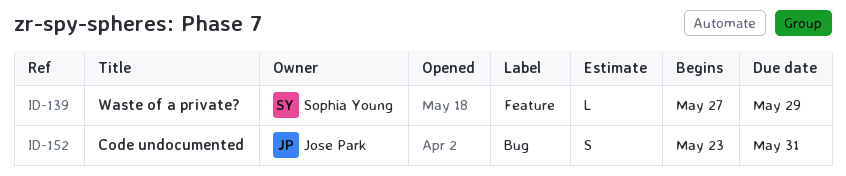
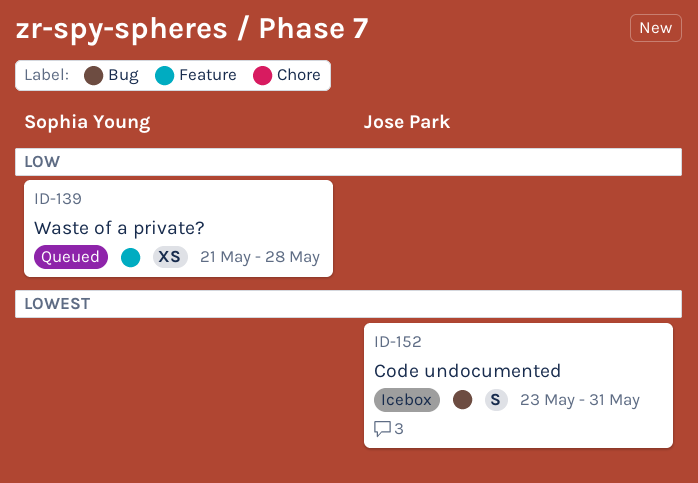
ID-139, estimate: L -> XS
ID-139, start: May 27 -> May 21
ID-139, due: May 29 -> May 28

